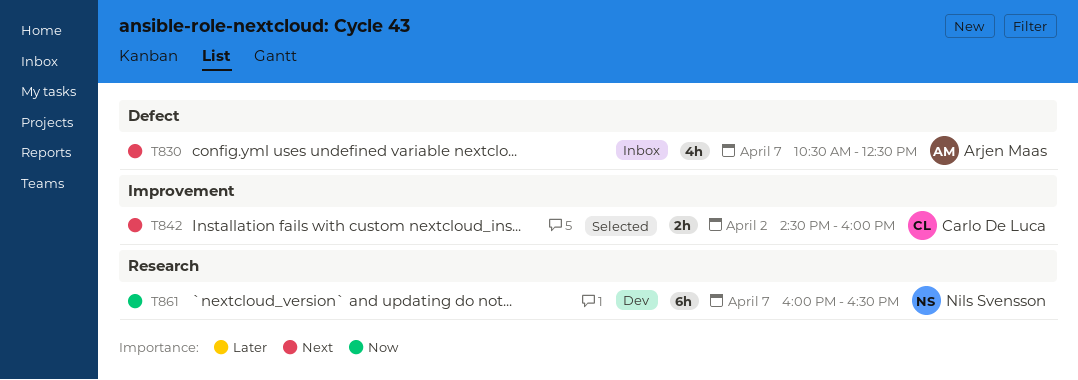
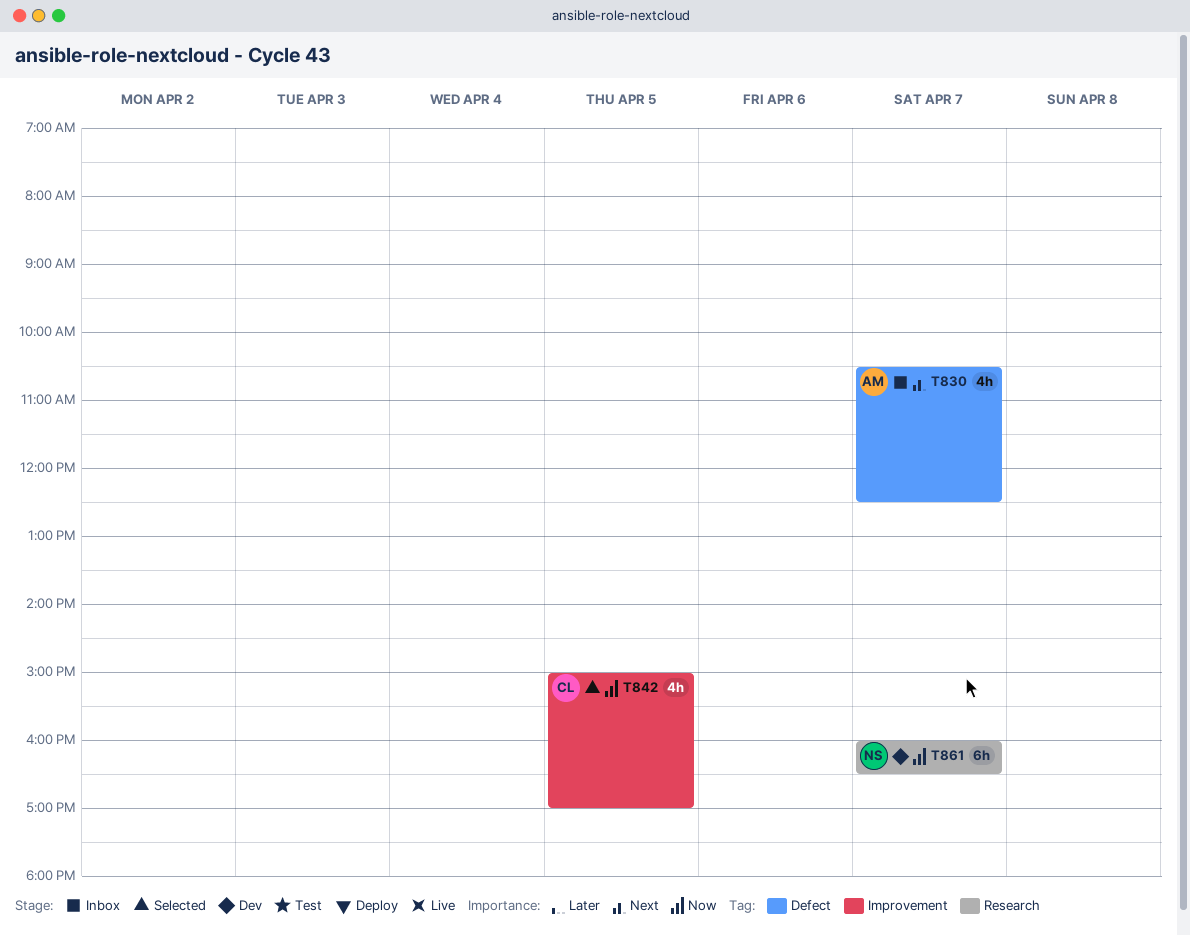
T842, priority: Next -> Now
T842, estimate: 2h -> 4h
T842, day: Apr 2 -> Apr 5
T842, begins: 14:30 -> 15:00
T842, ends: 16:00 -> 17:00

